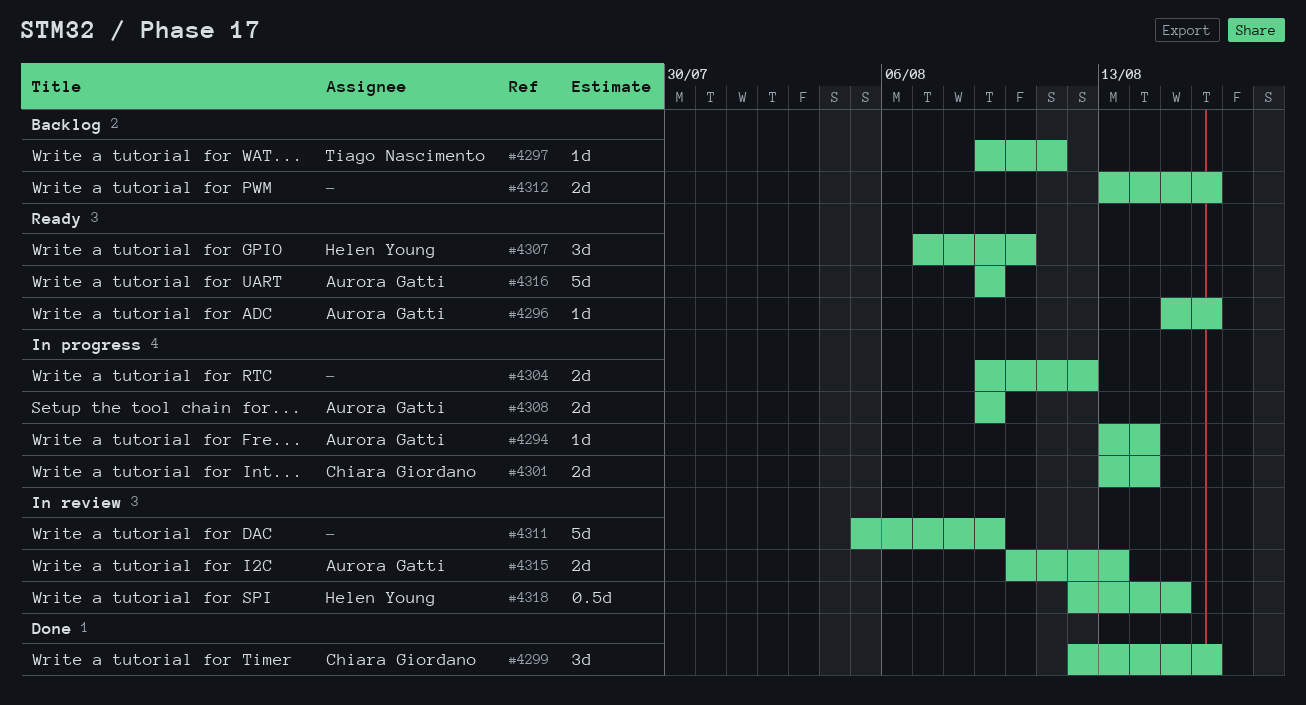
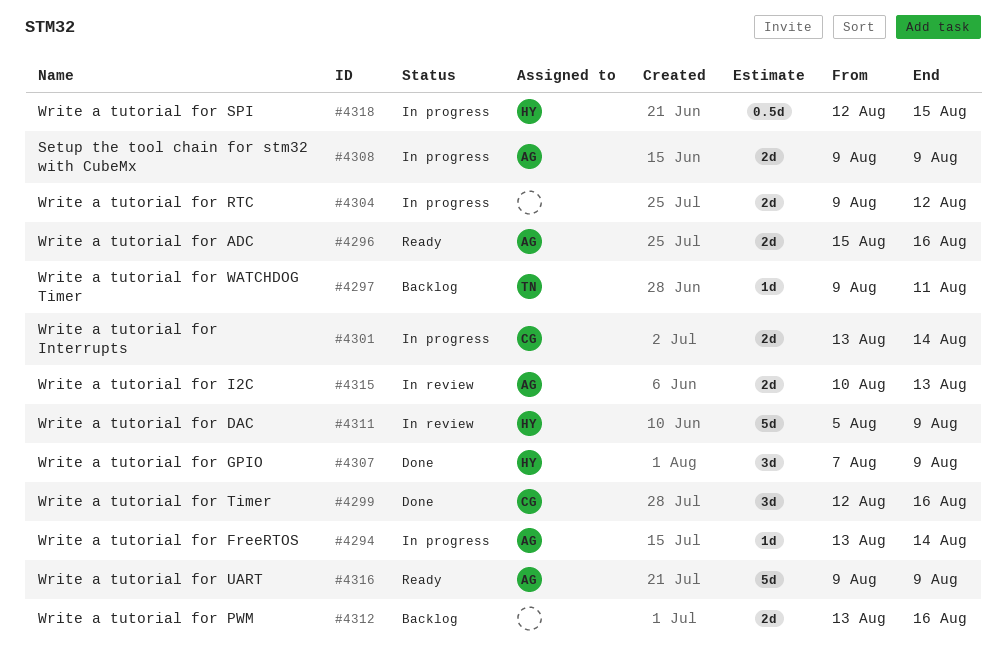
#4296, estimate: 1d -> 2d
#4307, status: Ready -> Done
#4307, due: Aug 10 -> Aug 9
#4311, owner: none -> Helen Young
#4318, status: In review -> In progress

